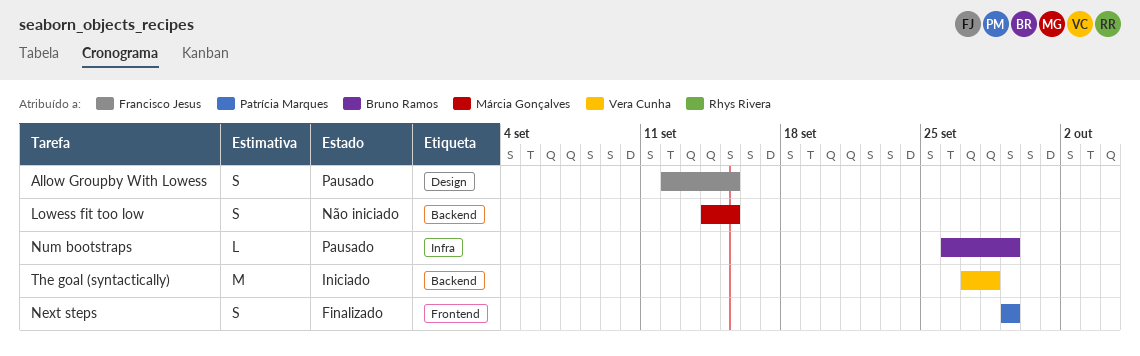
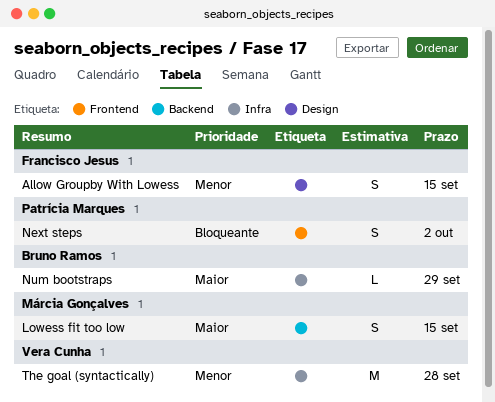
Next steps, due: Sep 29 -> Oct 2
The goal (syntactically), label: Backend -> Infra

